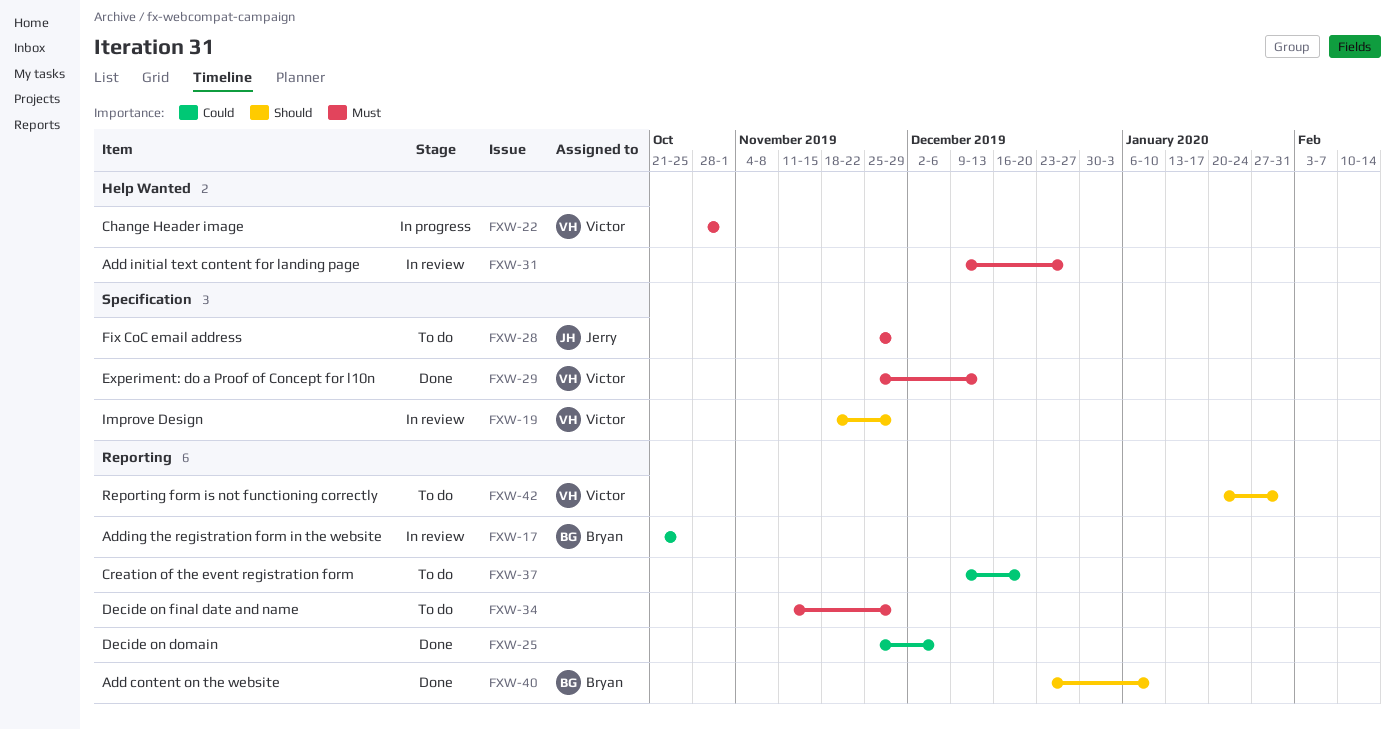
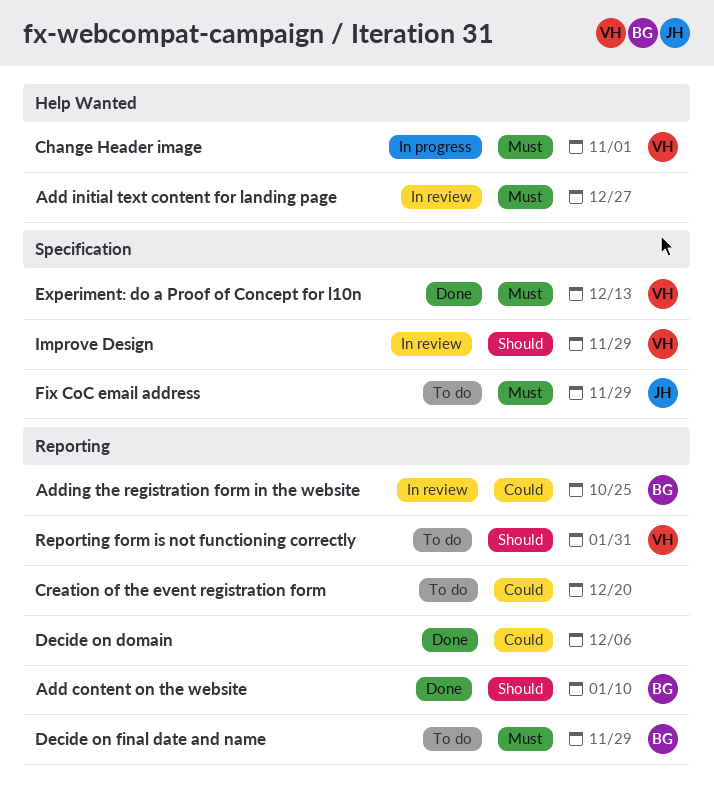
Decide on final date and name, owner: none -> Bryan

